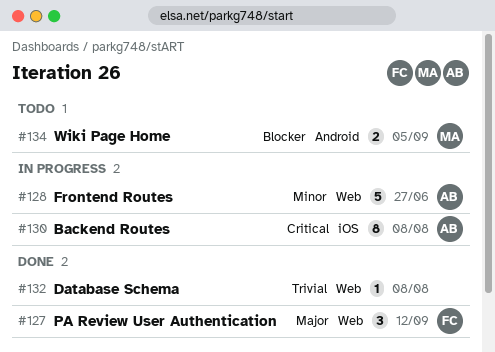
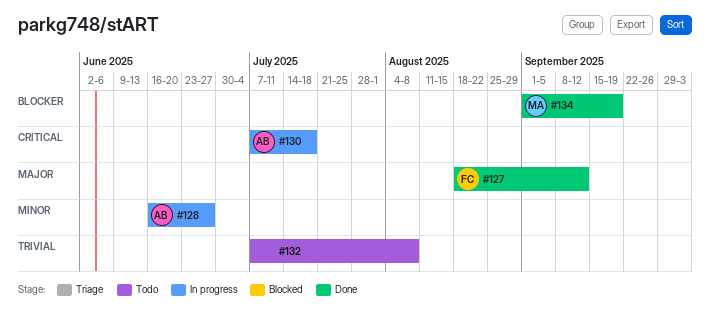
#130, due: Aug 8 -> Jul 18
#132, status: Done -> Todo
#134, status: Todo -> Done
#134, due: Sep 5 -> Sep 19

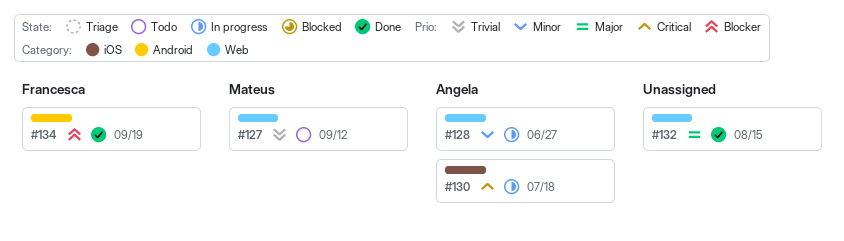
#127, status: Done -> Todo
#127, owner: Francesca -> Mateus
#127, priority: Major -> Trivial
#132, status: Todo -> Done
#132, priority: Trivial -> Major
#132, due: Aug 8 -> Aug 15
#134, owner: Mateus -> Francesca

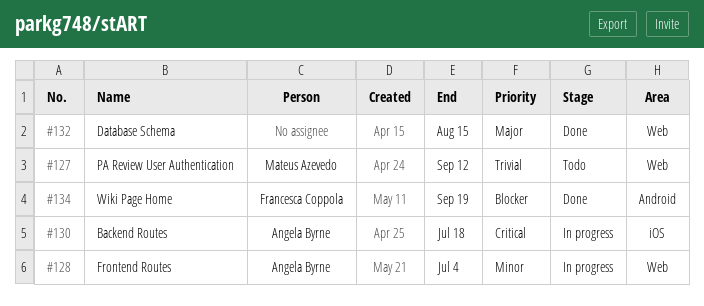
#128, due: Jun 27 -> Jul 4

